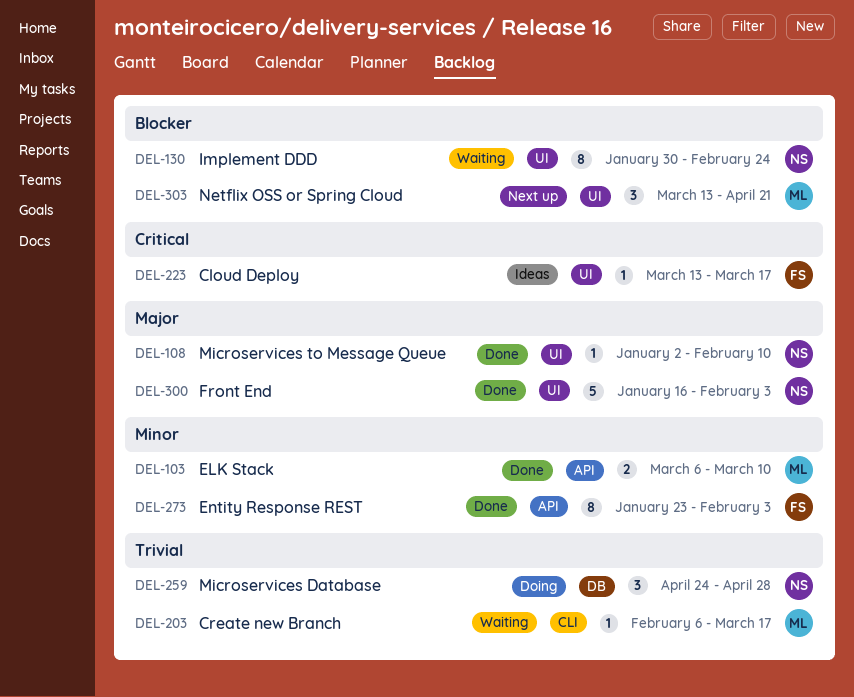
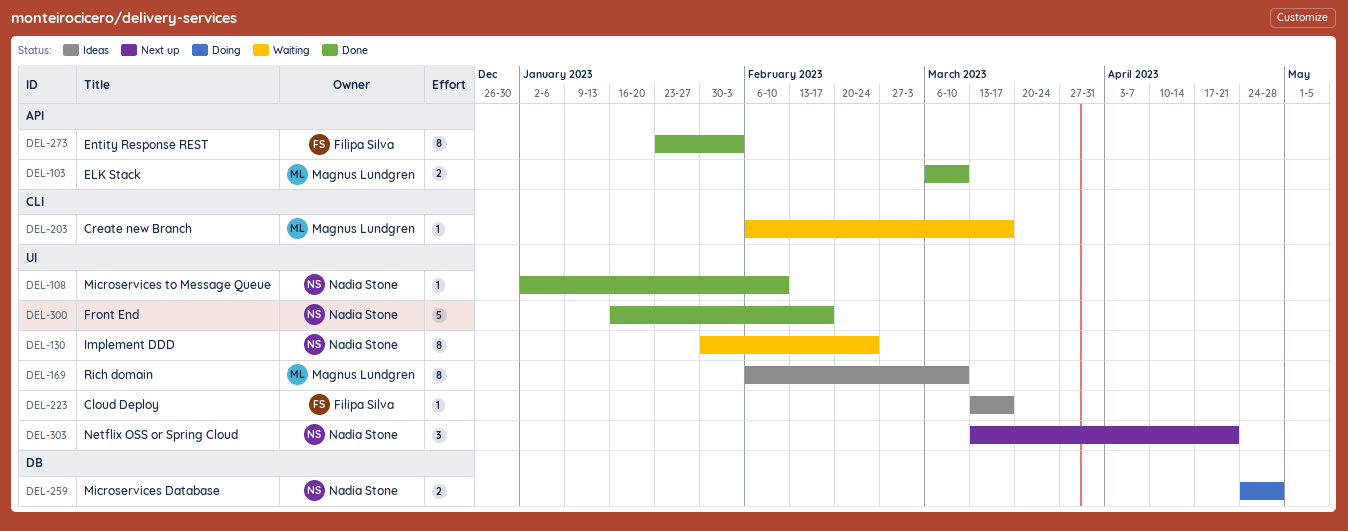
DEL-169: none -> present
DEL-259, estimate: 3 -> 2
DEL-300, due: Feb 3 -> Feb 17
DEL-303, owner: Magnus Lundgren -> Nadia Stone

